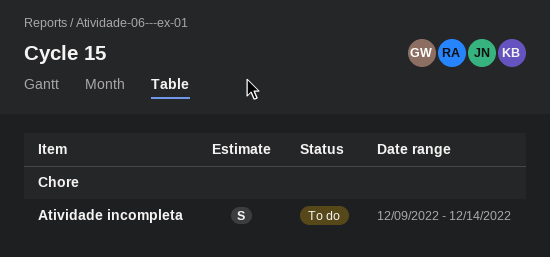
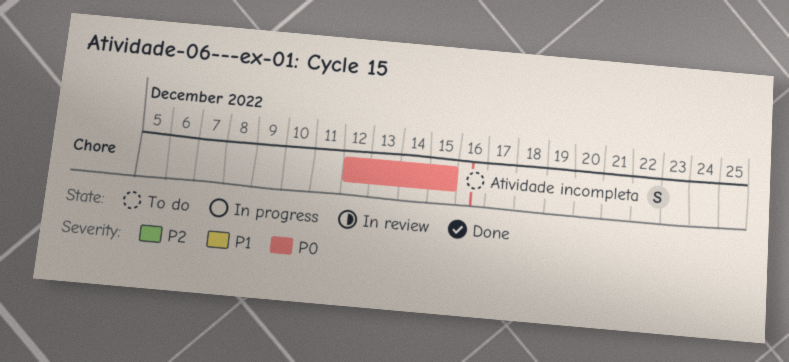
Atividade incompleta, start: Dec 9 -> Dec 12
Atividade incompleta, due: Dec 14 -> Dec 15

